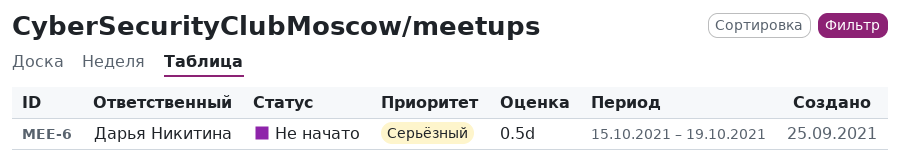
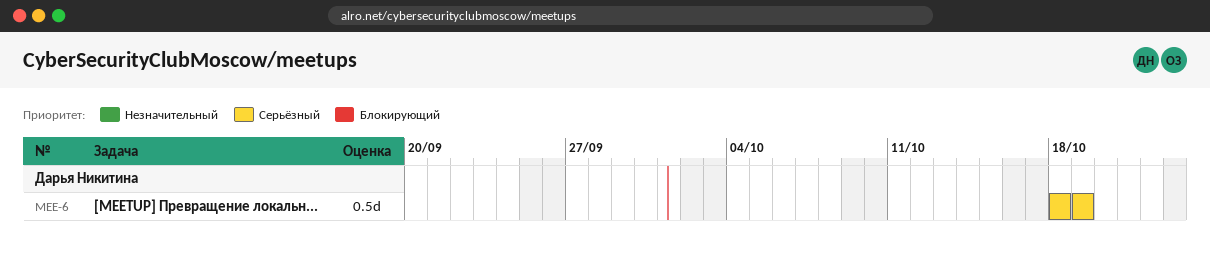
MEE-6, start: Oct 15 -> Oct 18

